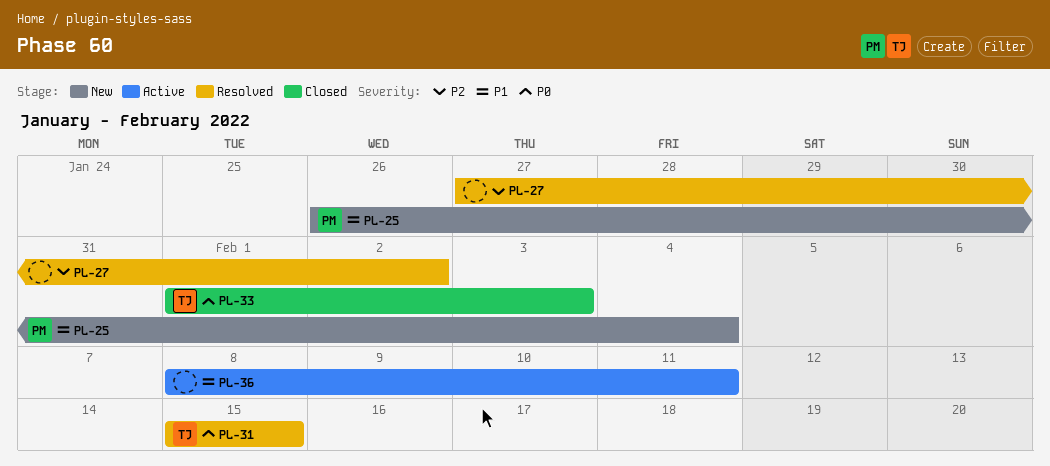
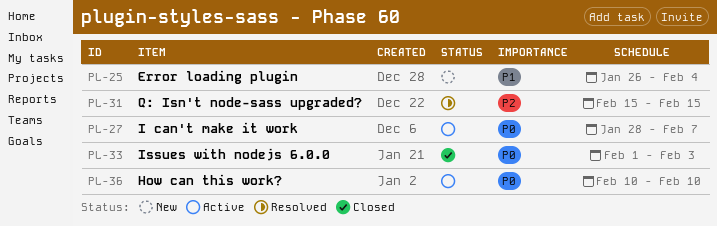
PL-27, status: Resolved -> Active
PL-27, priority: P2 -> P0
PL-27, start: Jan 27 -> Jan 28
PL-27, due: Feb 2 -> Feb 7
PL-31, priority: P0 -> P2
PL-36, priority: P1 -> P0
PL-36, start: Feb 8 -> Feb 10
PL-36, due: Feb 11 -> Feb 10

